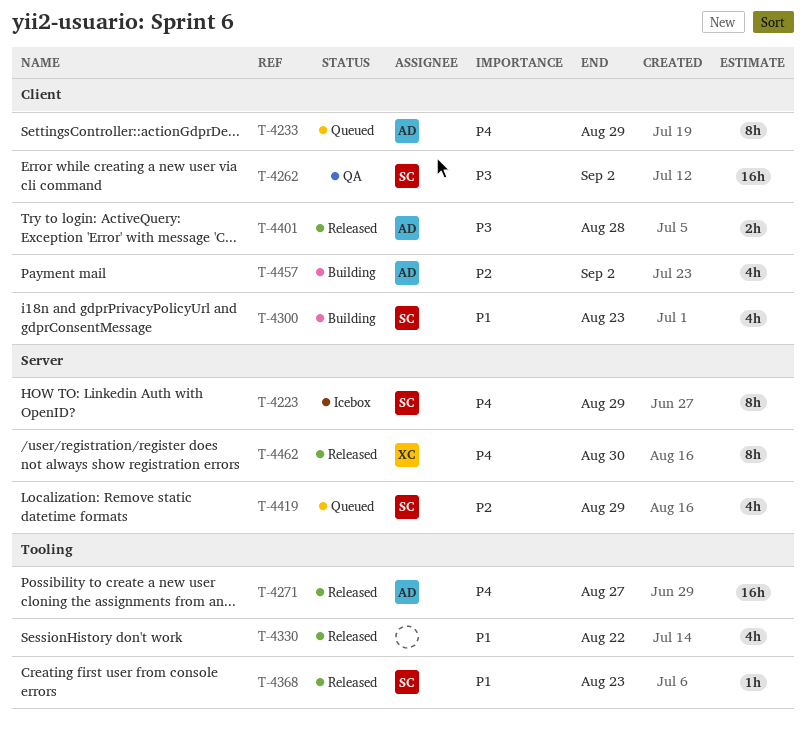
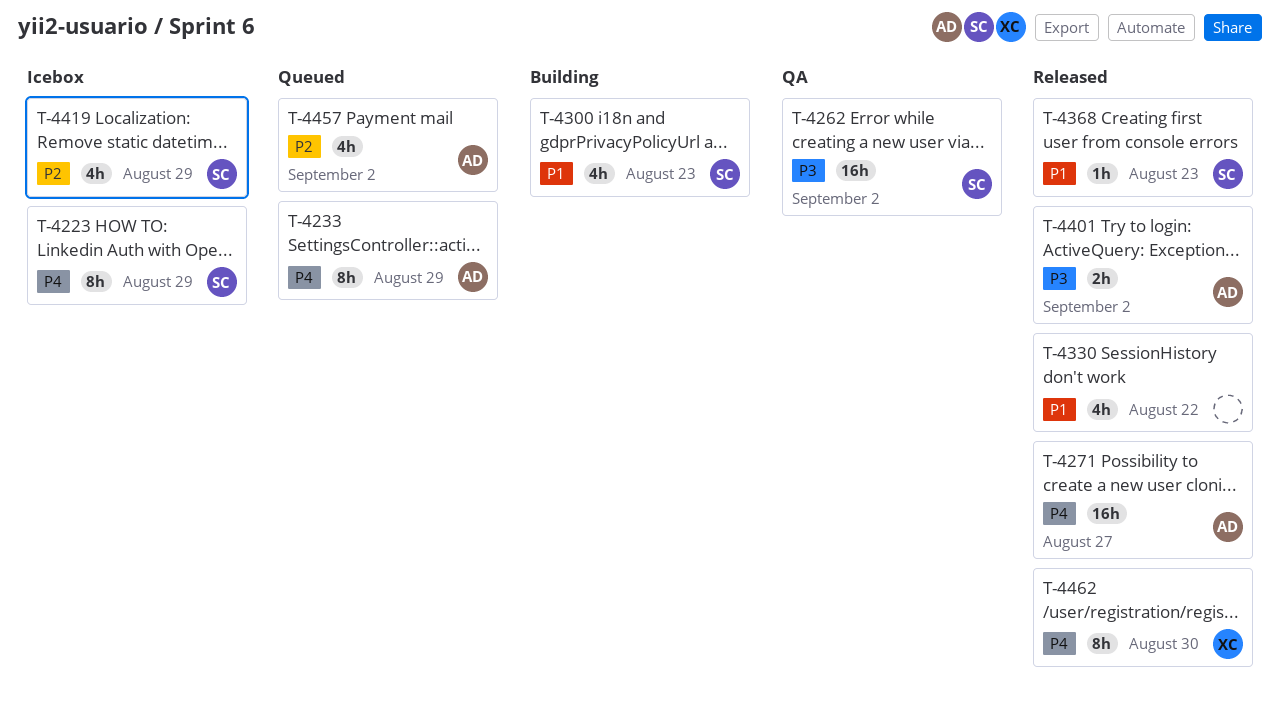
T-4401, due: Aug 28 -> Sep 2
T-4419, status: Queued -> Icebox
T-4457, status: Building -> Queued

